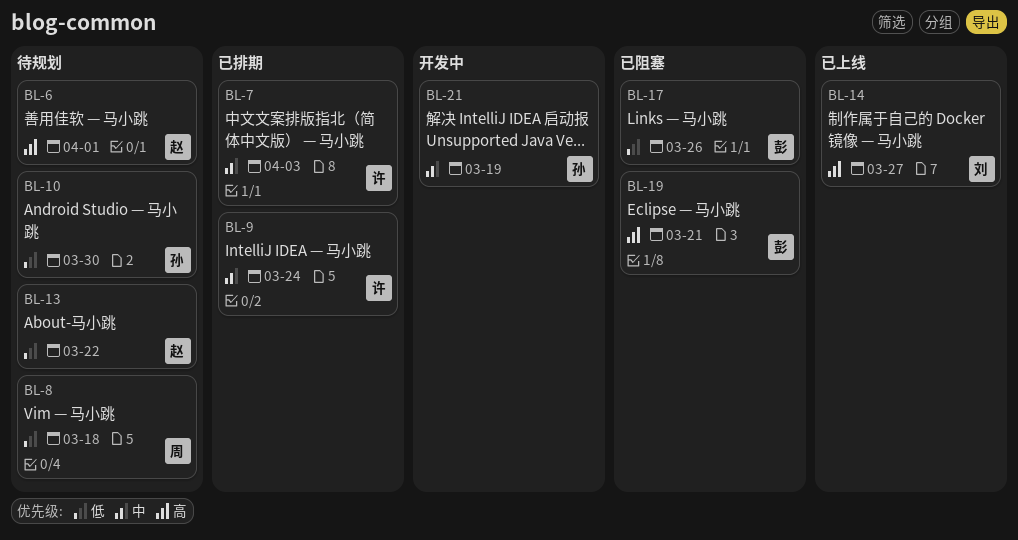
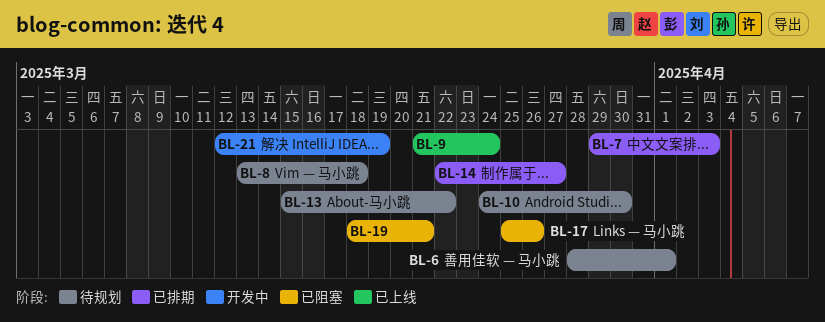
BL-9, status: 已排期 -> 已上线
BL-14, status: 已上线 -> 已排期

